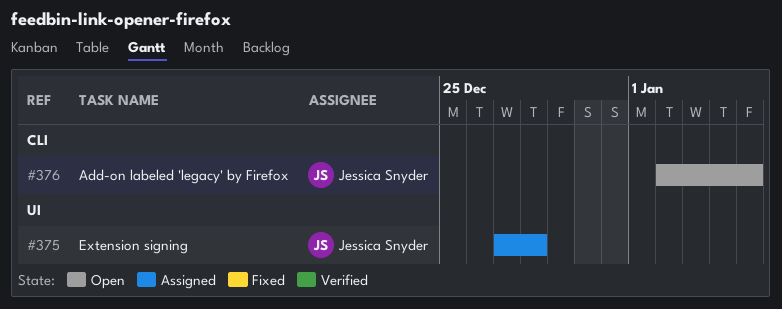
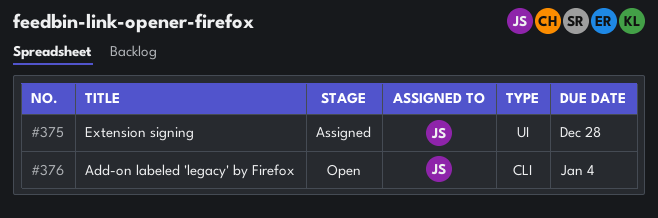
#376, due: Jan 5 -> Jan 4

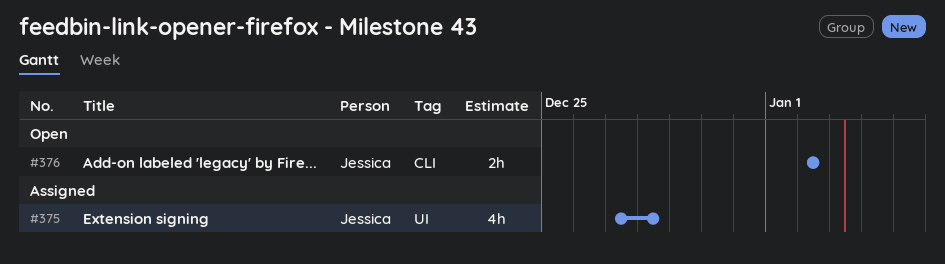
#376, due: Jan 4 -> Jan 2

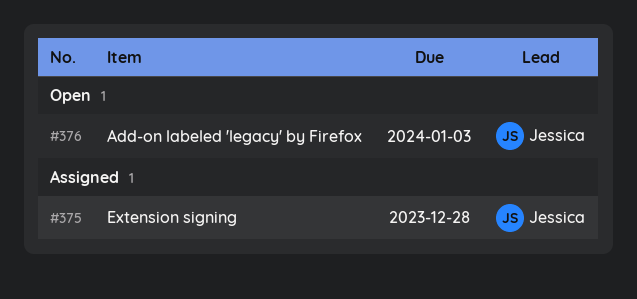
#376, due: Jan 2 -> Jan 3

